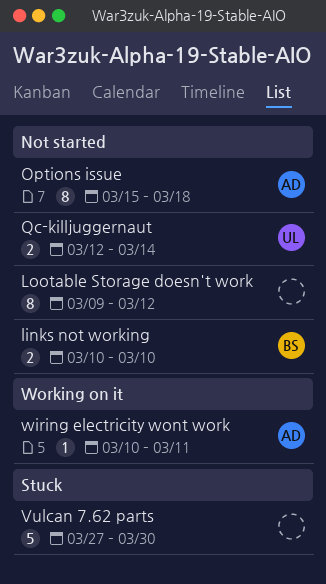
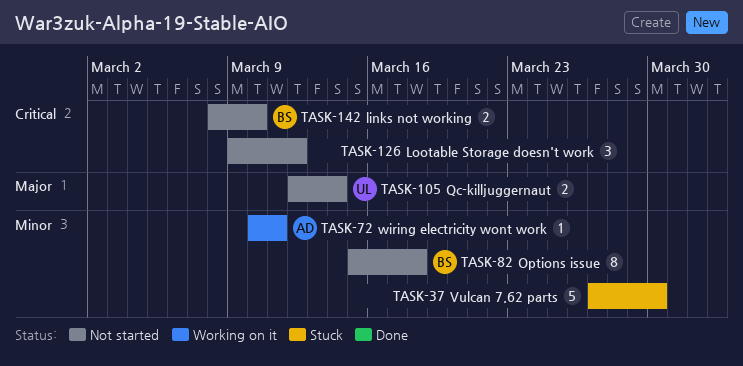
links not working, start: Mar 10 -> Mar 8
Lootable Storage doesn't work, estimate: 8 -> 3
Options issue, owner: AD -> BS

